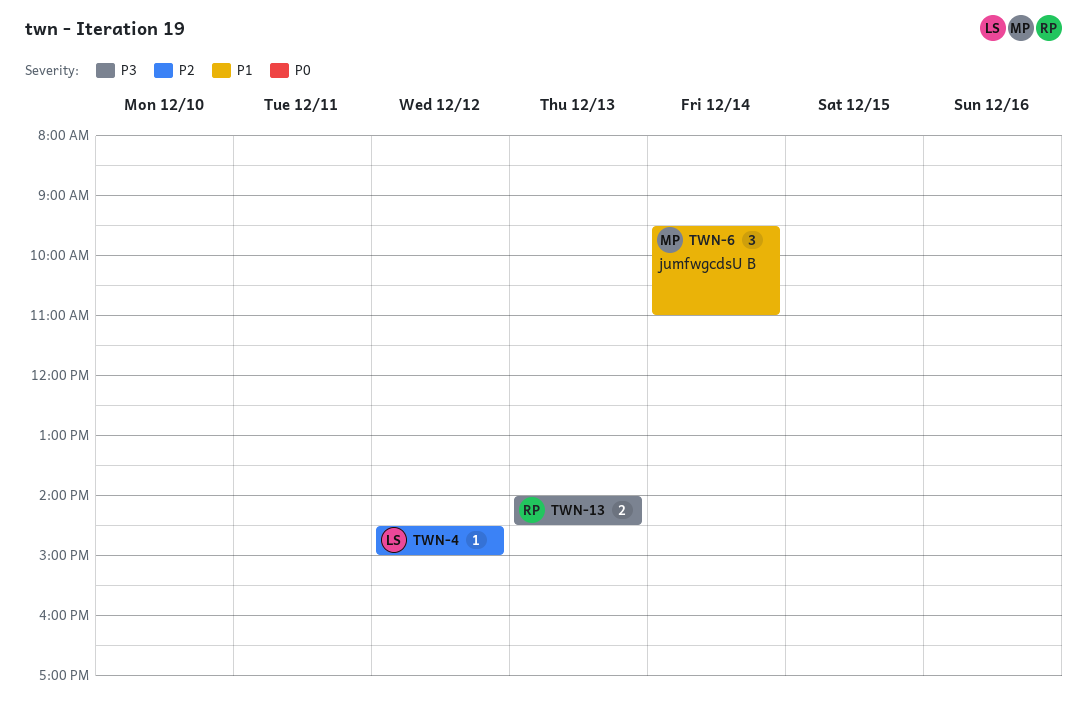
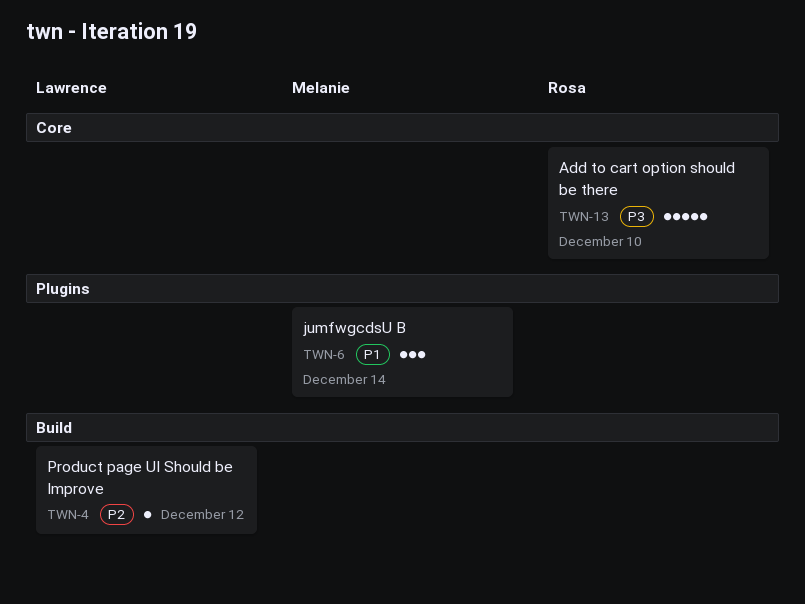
TWN-13, estimate: 2 -> 5
TWN-13, day: Dec 13 -> Dec 10

